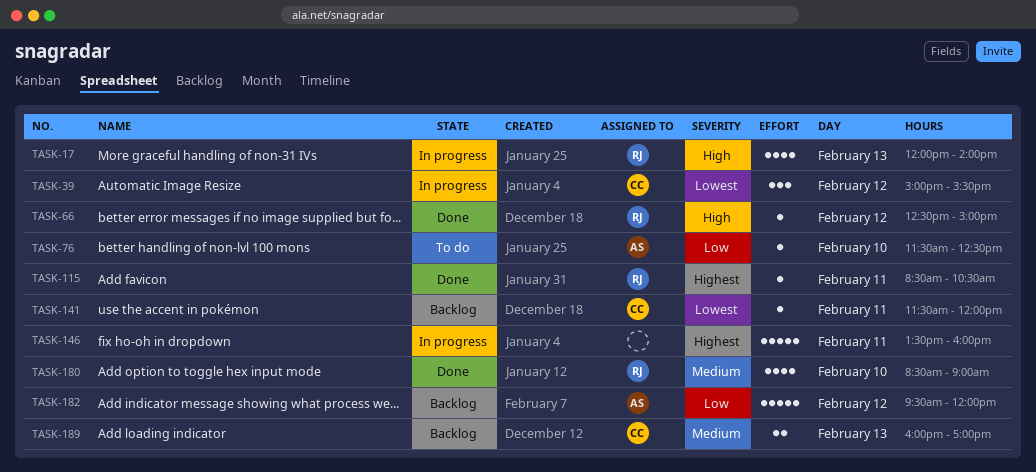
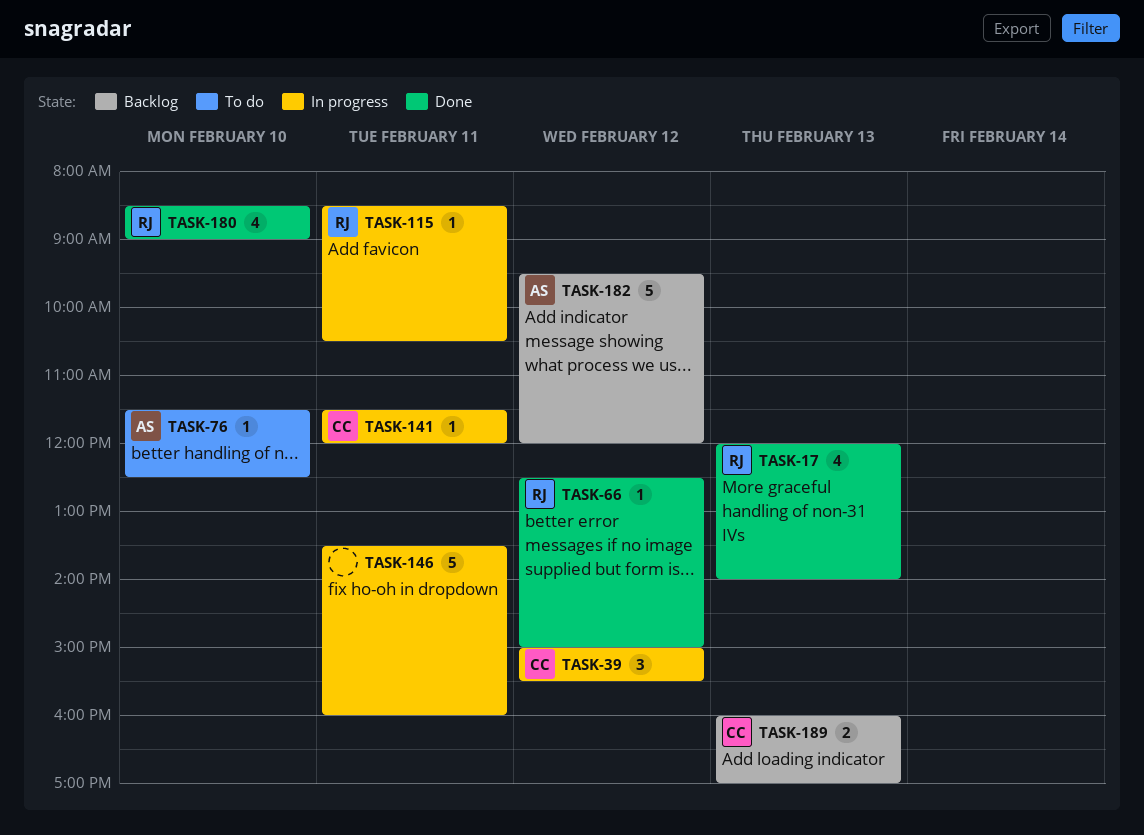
TASK-17, status: In progress -> Done
TASK-115, status: Done -> In progress
TASK-141, status: Backlog -> In progress

